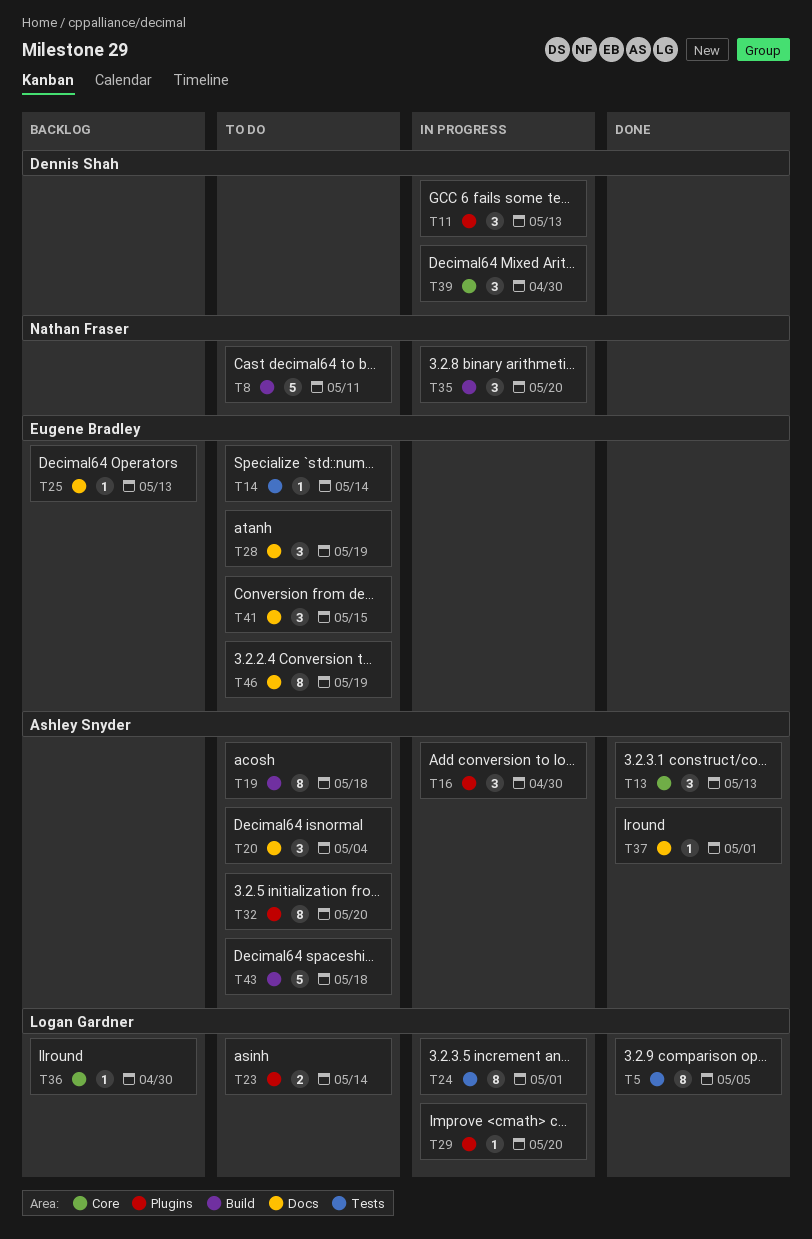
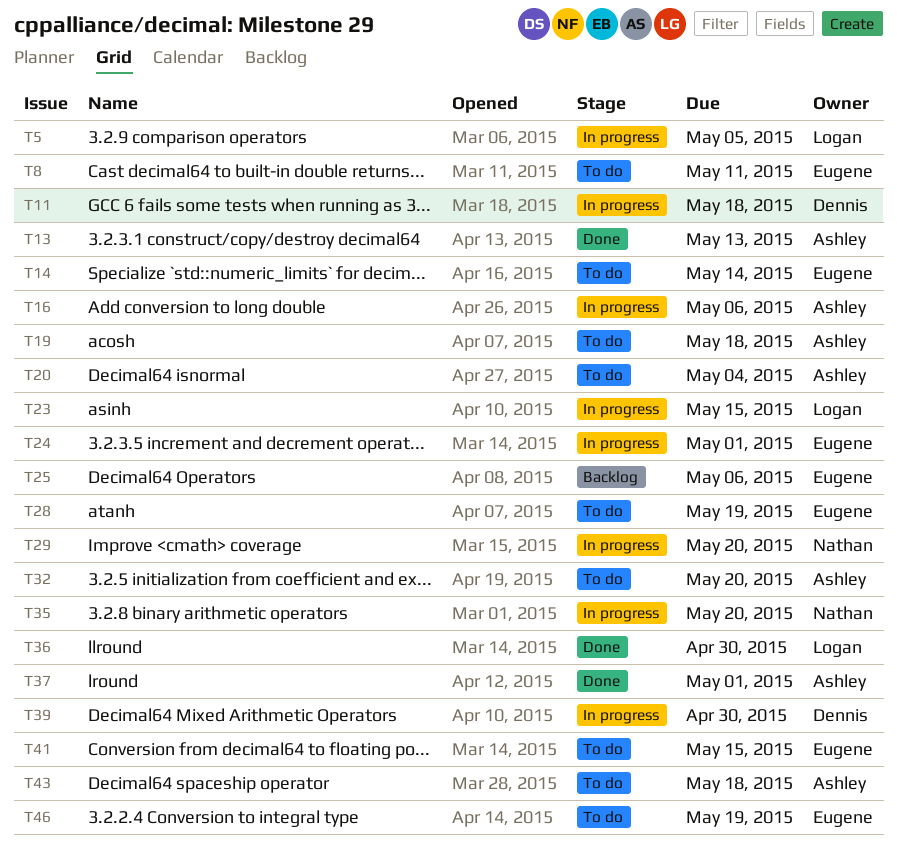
T5, status: Done -> In progress
T8, owner: Nathan Fraser -> Eugene Bradley
T11, due: May 13 -> May 18
T16, due: Apr 30 -> May 6
T23, status: To do -> In progress
T23, due: May 14 -> May 15
T24, owner: Logan Gardner -> Eugene Bradley
T25, due: May 13 -> May 6
T29, owner: Logan Gardner -> Nathan Fraser
T36, status: Backlog -> Done

